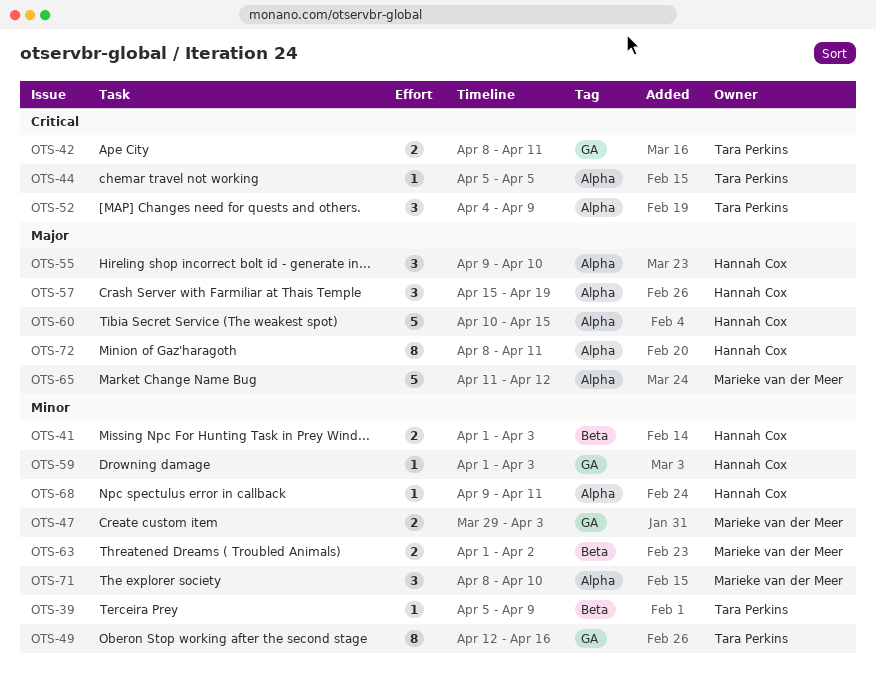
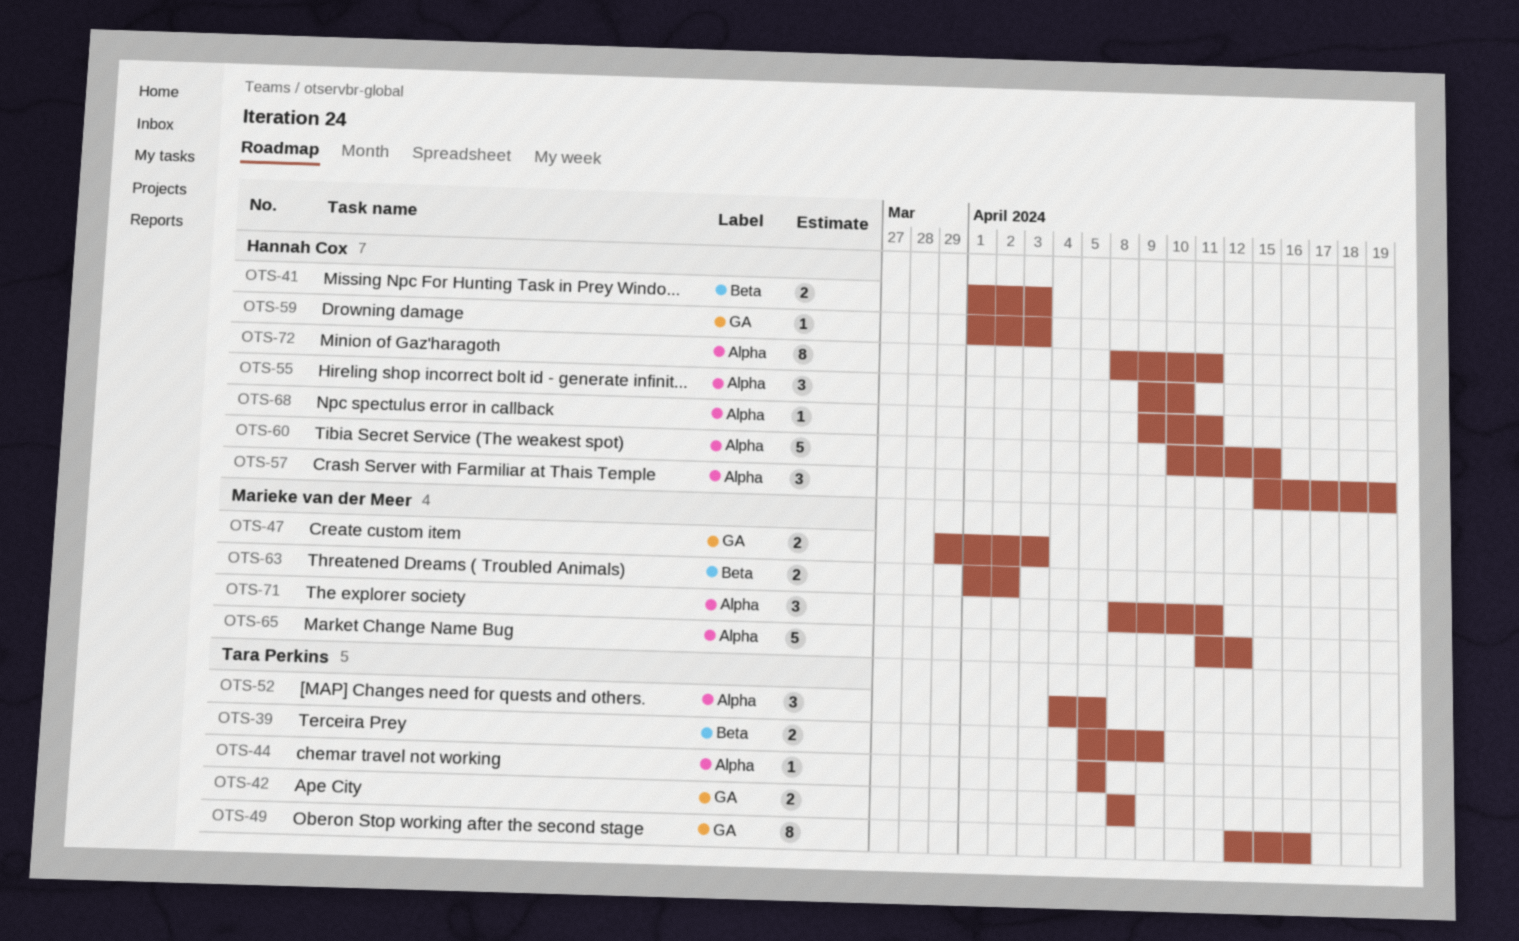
OTS-39, estimate: 1 -> 2
OTS-42, due: Apr 11 -> Apr 8
OTS-52, due: Apr 9 -> Apr 5
OTS-71, due: Apr 10 -> Apr 11

